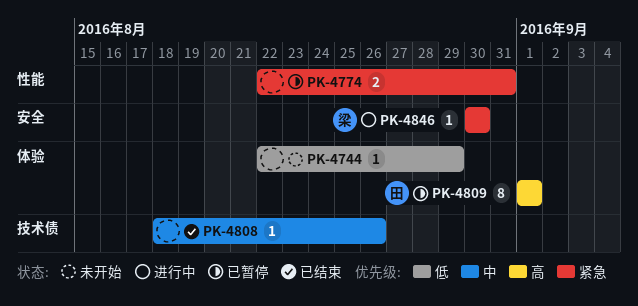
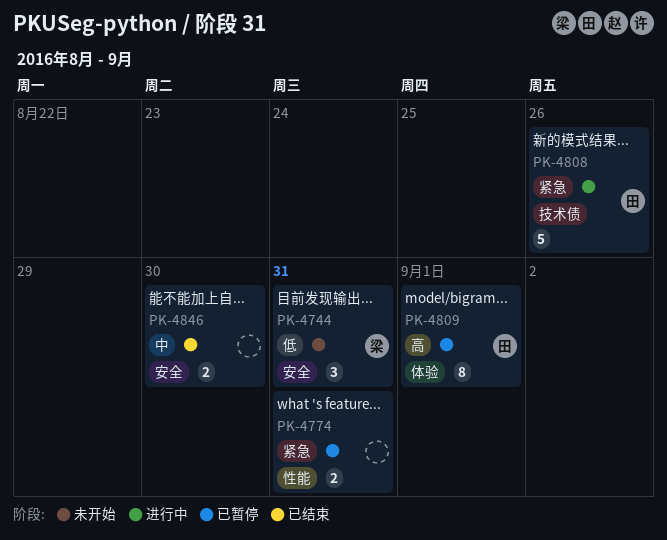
PK-4744, owner: none -> 梁
PK-4744, label: 体验 -> 安全
PK-4744, estimate: 1 -> 3
PK-4744, due: Aug 29 -> Aug 31
PK-4808, status: 已结束 -> 进行中
PK-4808, owner: none -> 田
PK-4808, priority: 中 -> 紧急
PK-4808, estimate: 1 -> 5
PK-4846, status: 进行中 -> 已结束
PK-4846, owner: 梁 -> none
PK-4846, priority: 紧急 -> 中
PK-4846, estimate: 1 -> 2

